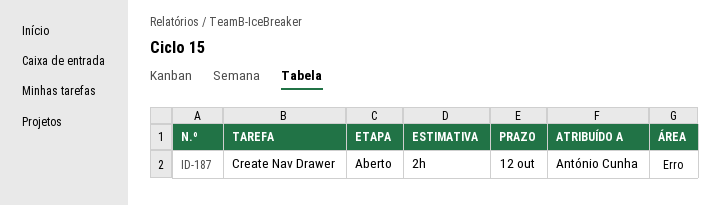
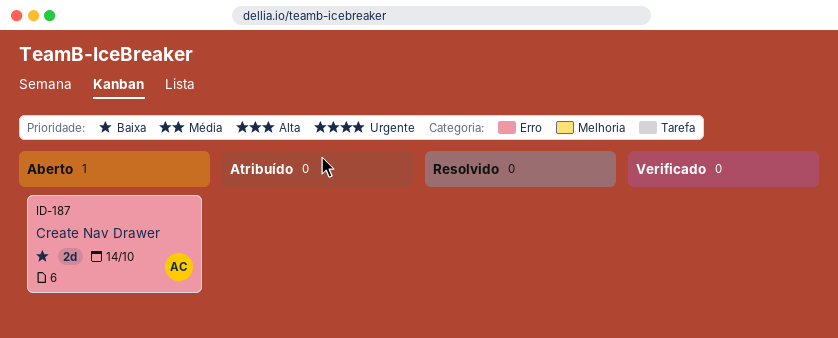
ID-187, estimate: 2h -> 2d
ID-187, due: Oct 12 -> Oct 14

